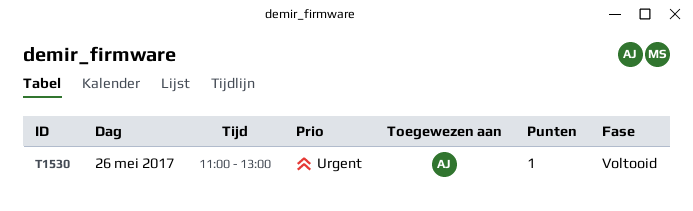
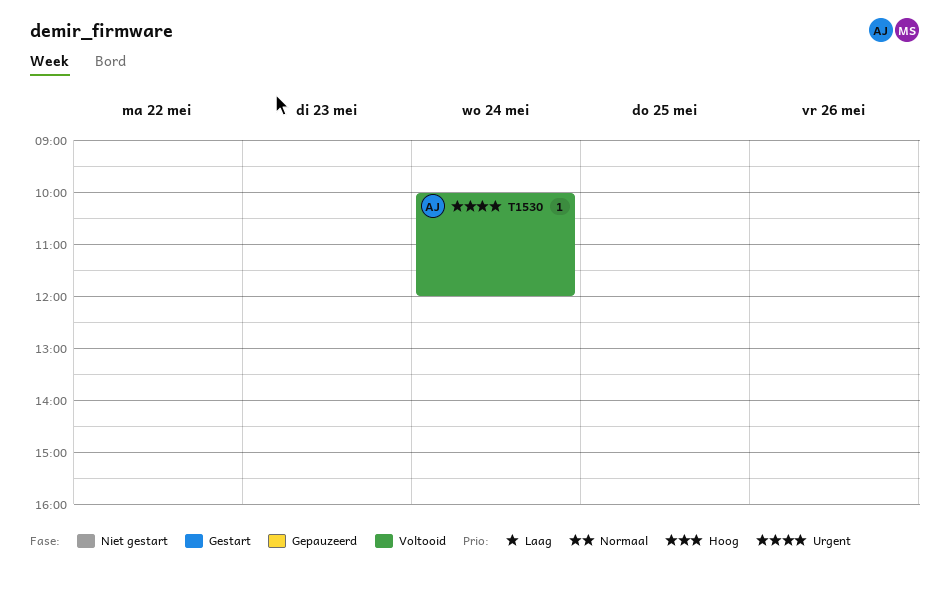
T1530, day: May 26 -> May 24
T1530, begins: 11:00 -> 10:00
T1530, ends: 13:00 -> 12:00

